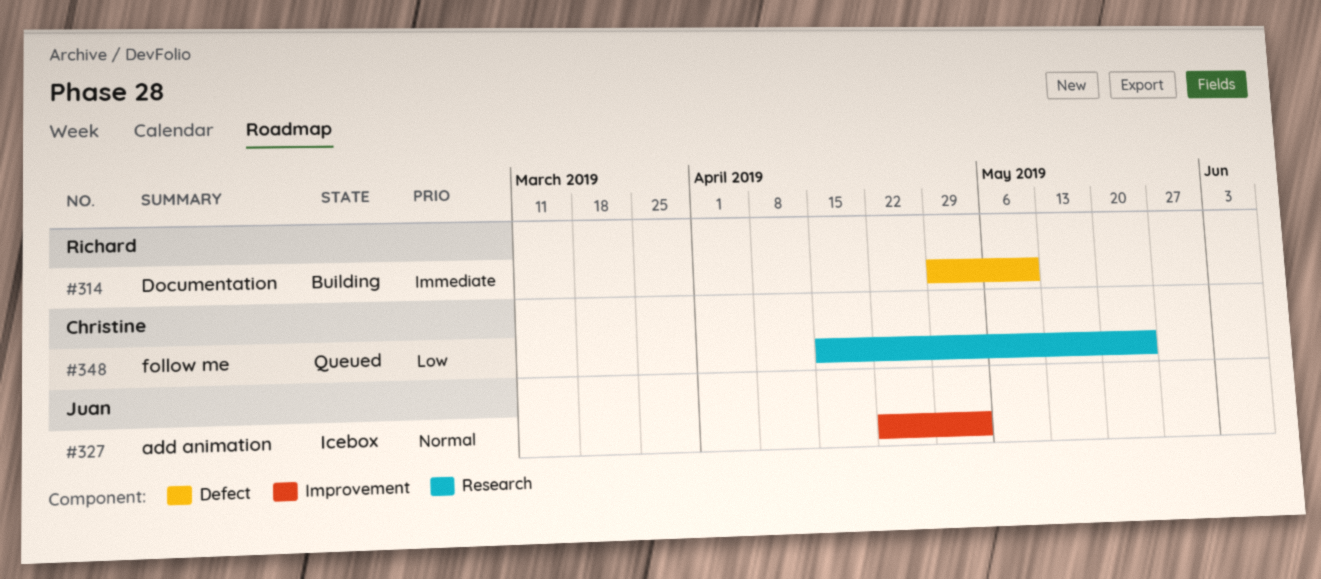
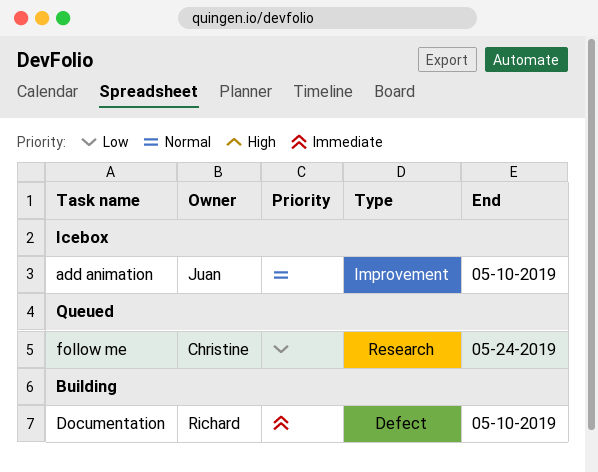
add animation, due: May 3 -> May 10

